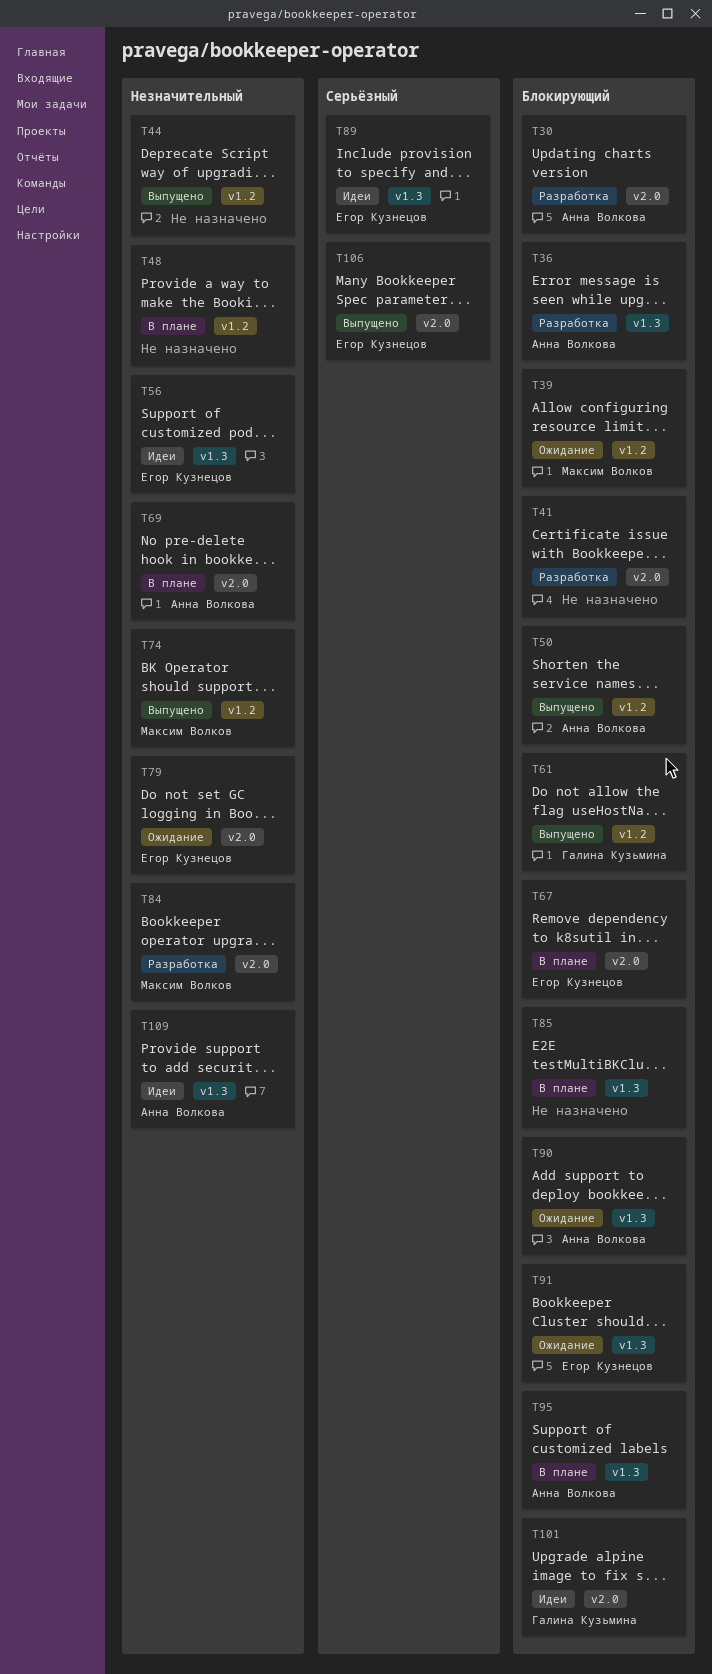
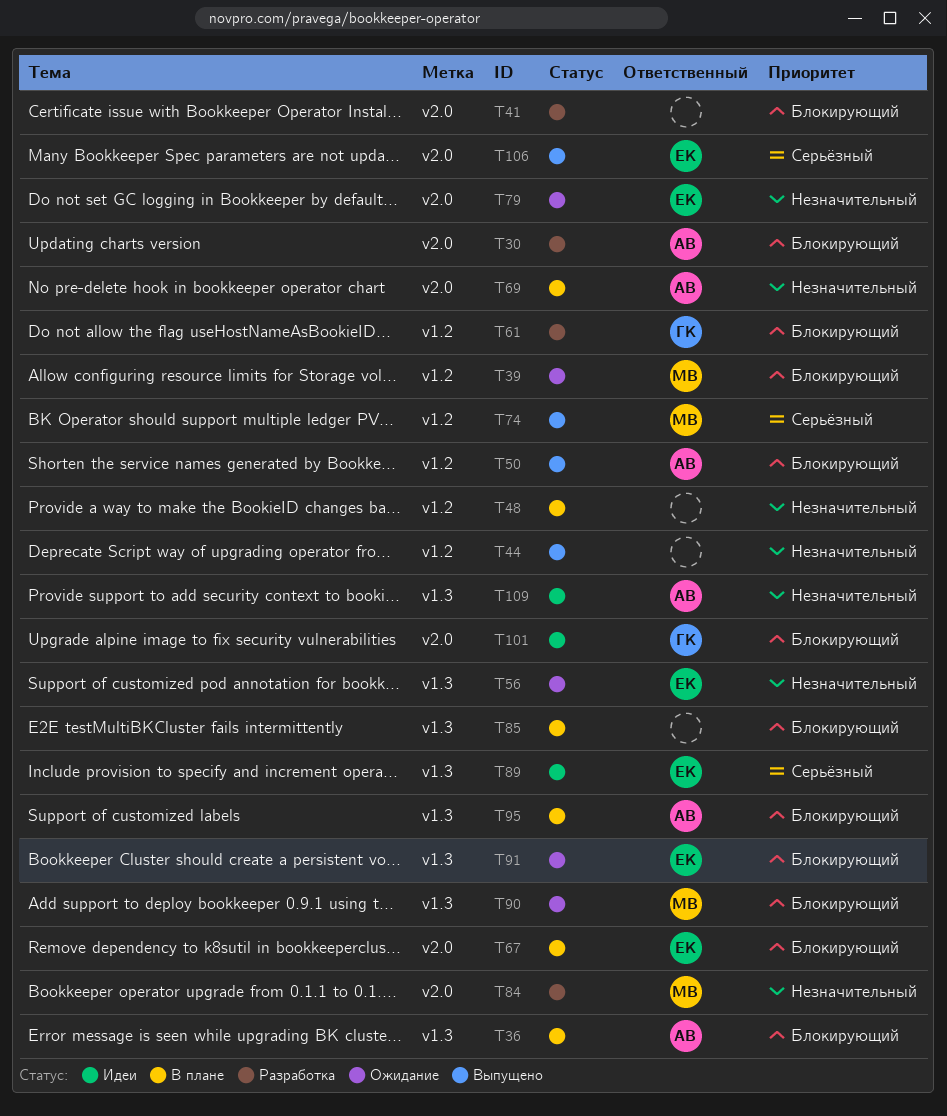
T36, status: Разработка -> В плане
T56, status: Идеи -> Ожидание
T61, status: Выпущено -> Разработка
T74, priority: Незначительный -> Серьёзный
T90, owner: Анна Волкова -> Максим Волков

